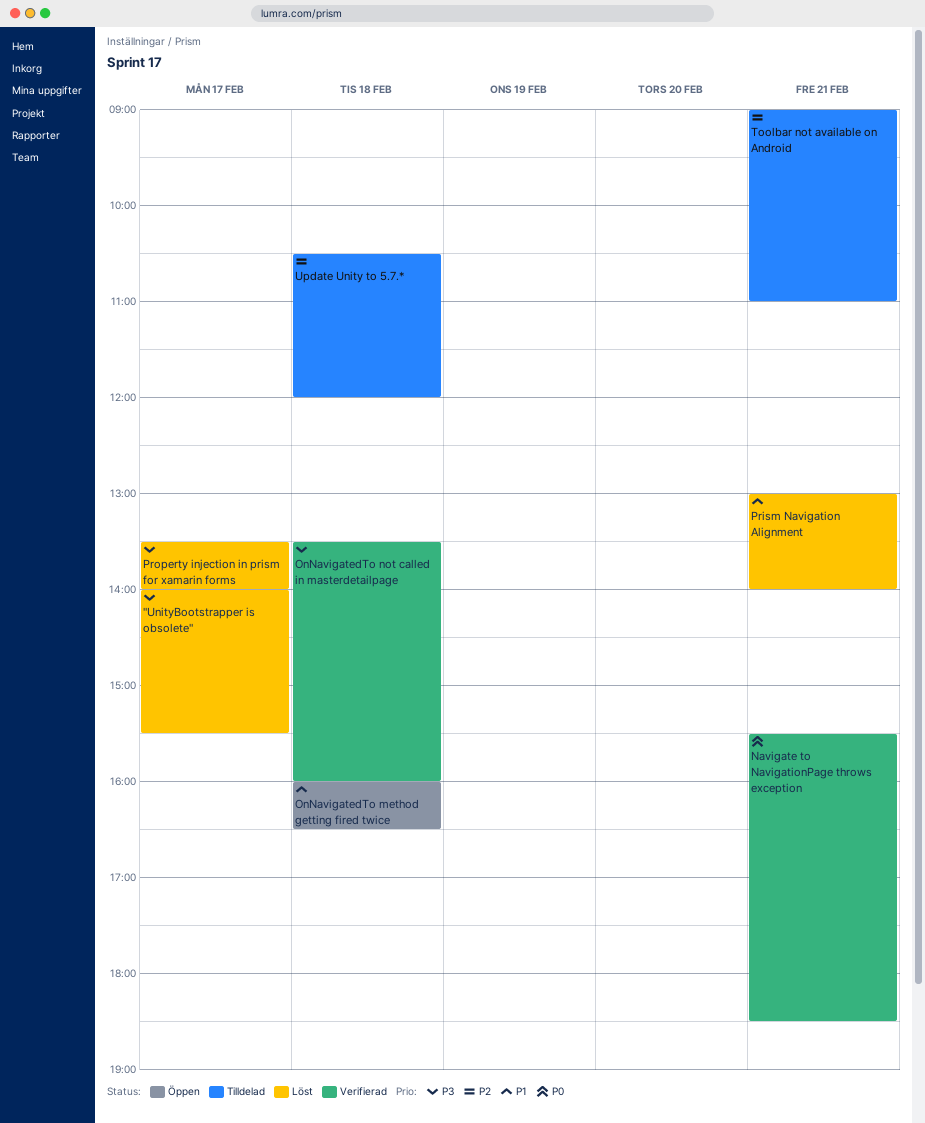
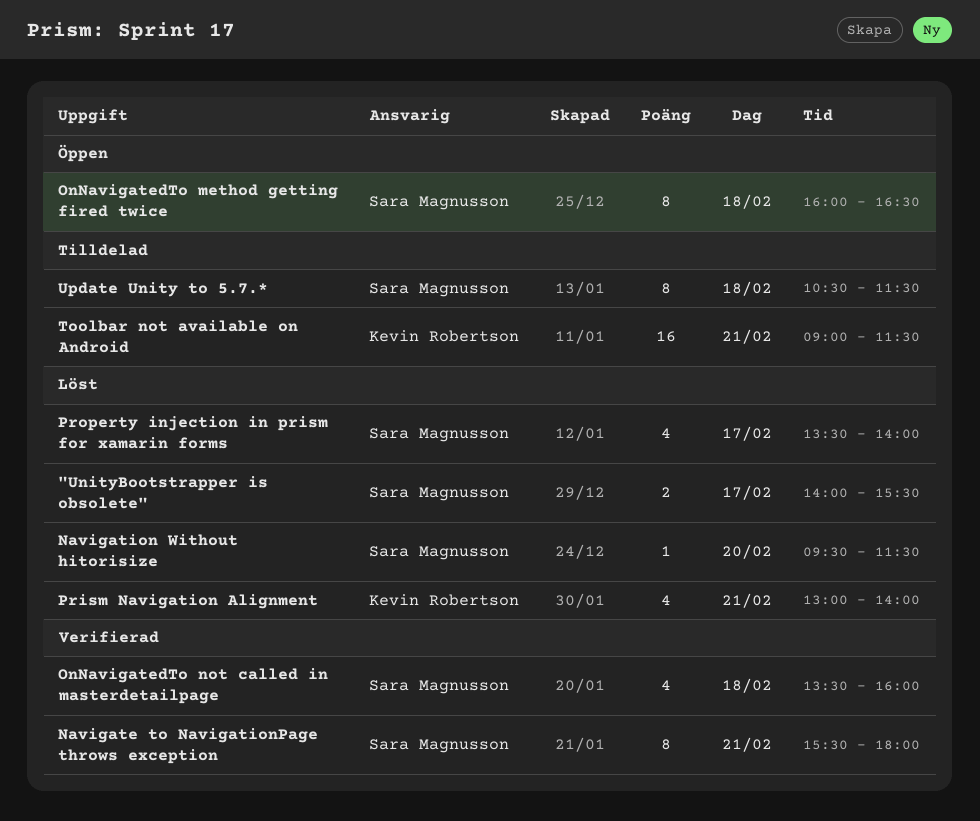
Navigate to NavigationPage throws exception, ends: 18:30 -> 18:00
Navigation Without hitorisize: none -> present
Toolbar not available on Android, ends: 11:00 -> 11:30
Update Unity to 5.7.*, ends: 12:00 -> 11:30

